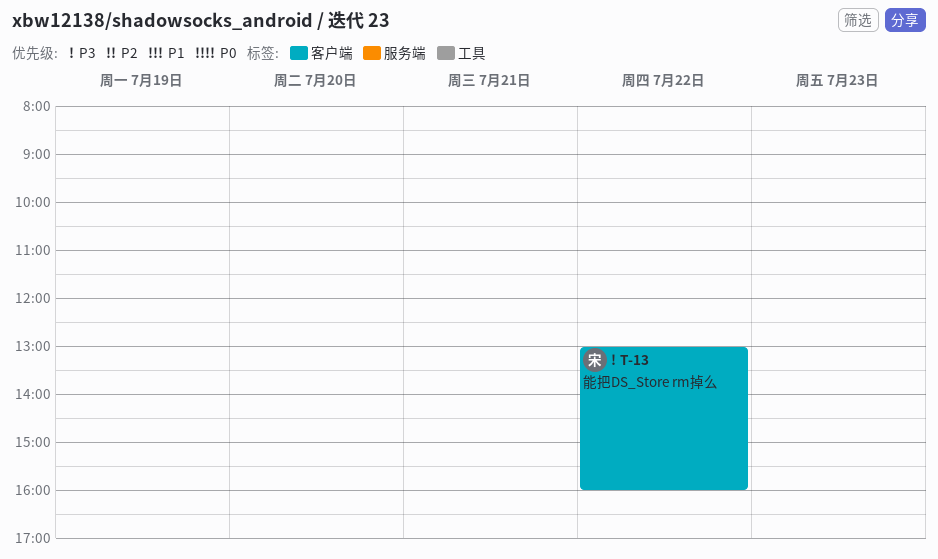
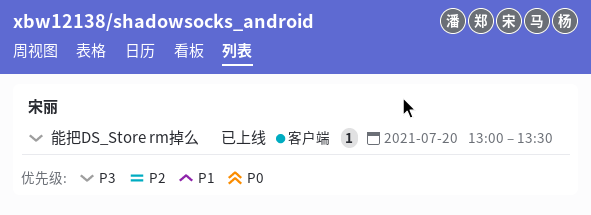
能把DS_Store rm掉么, day: Jul 22 -> Jul 20
能把DS_Store rm掉么, ends: 16:00 -> 13:30

